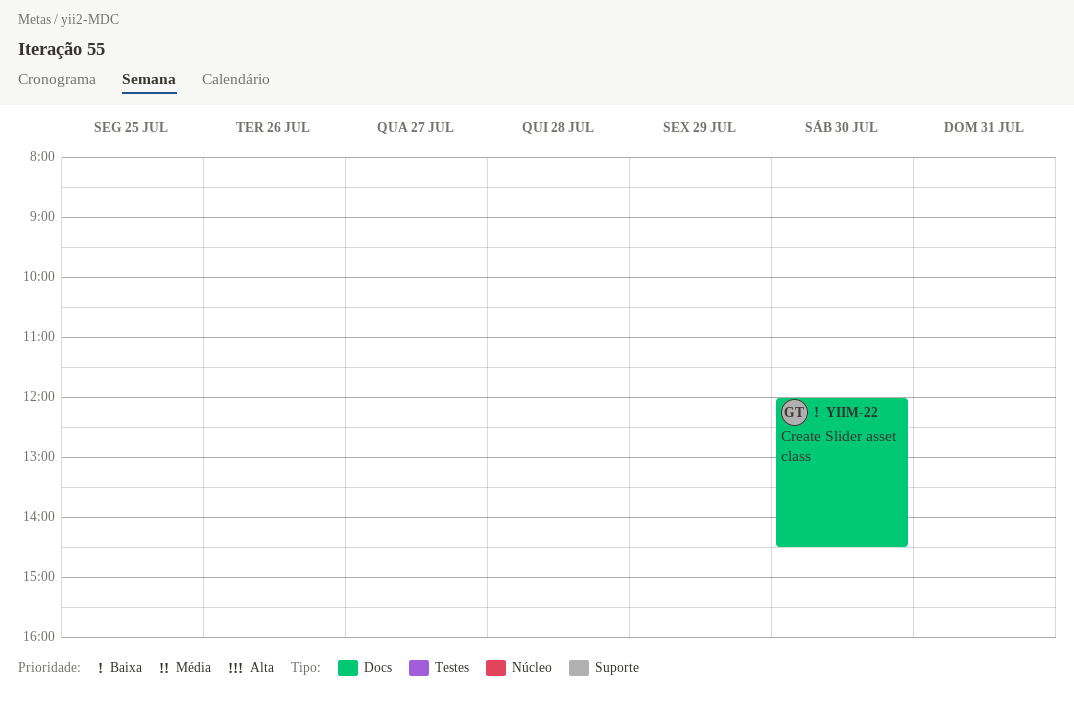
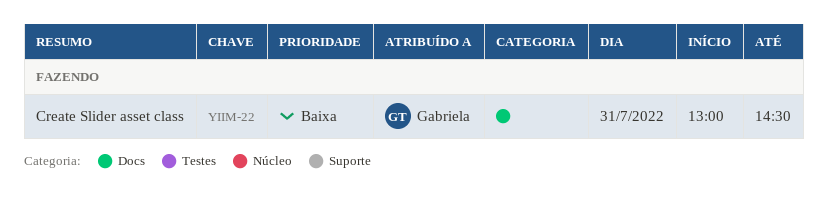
YIIM-22, day: Jul 30 -> Jul 31
YIIM-22, begins: 12:00 -> 13:00

